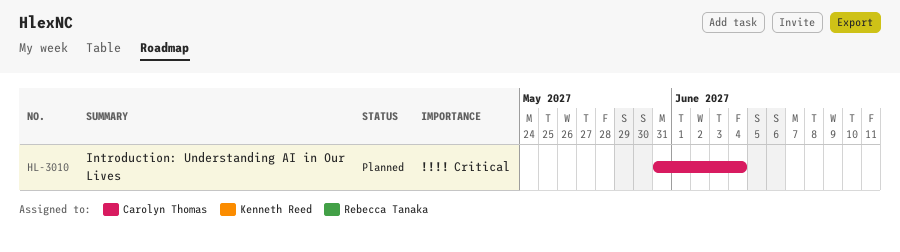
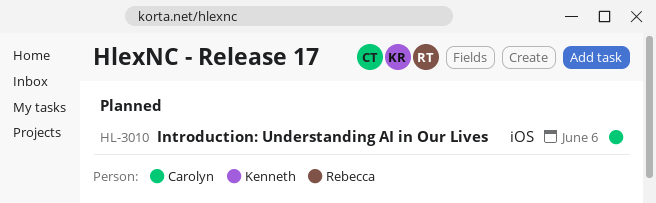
HL-3010, due: Jun 4 -> Jun 6

